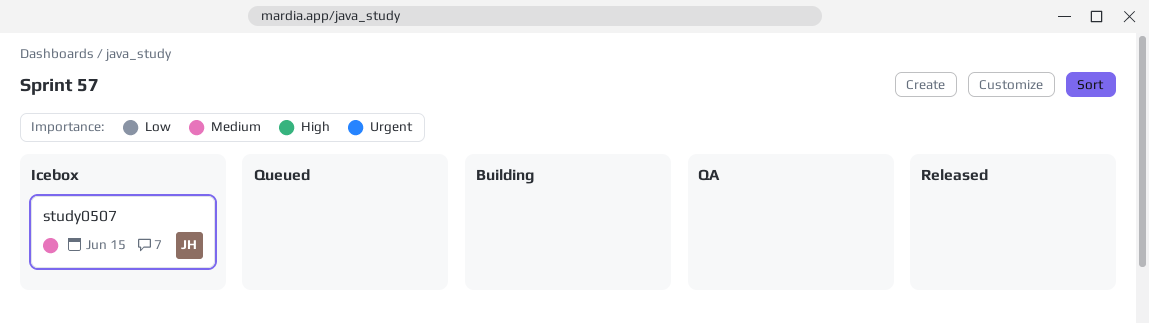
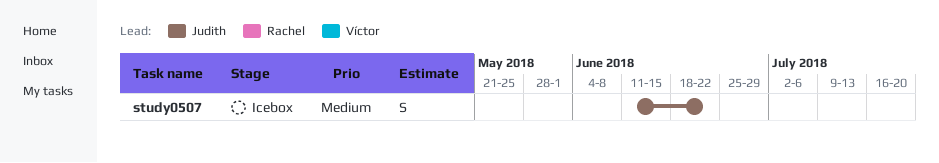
study0507, due: Jun 15 -> Jun 22

